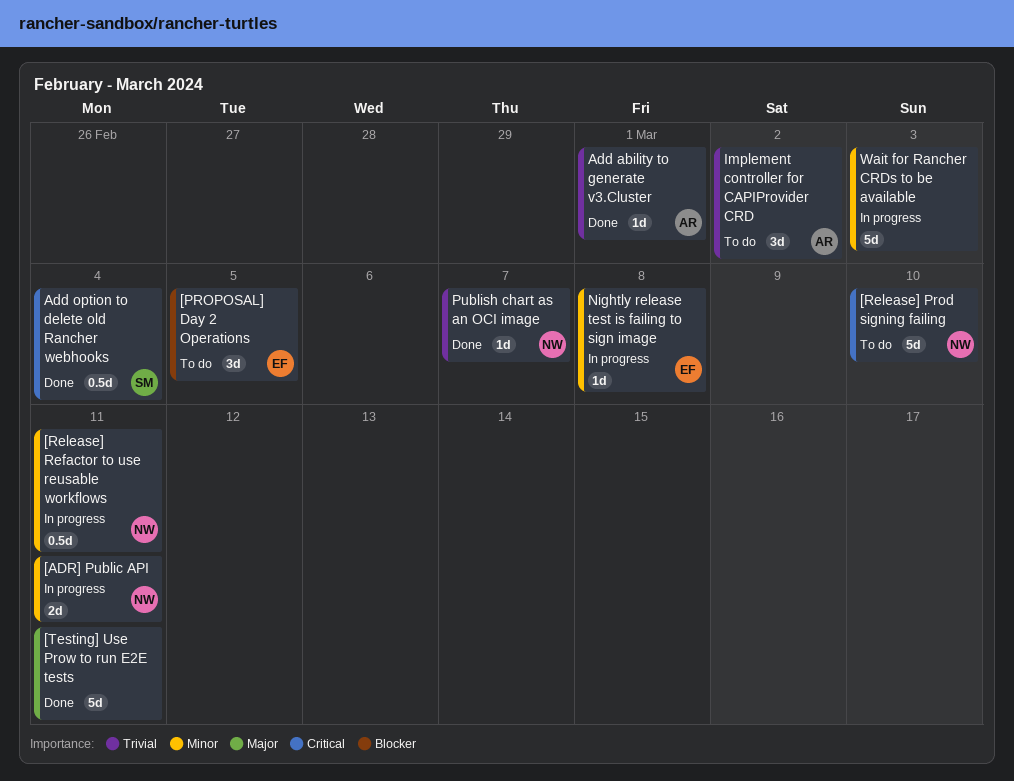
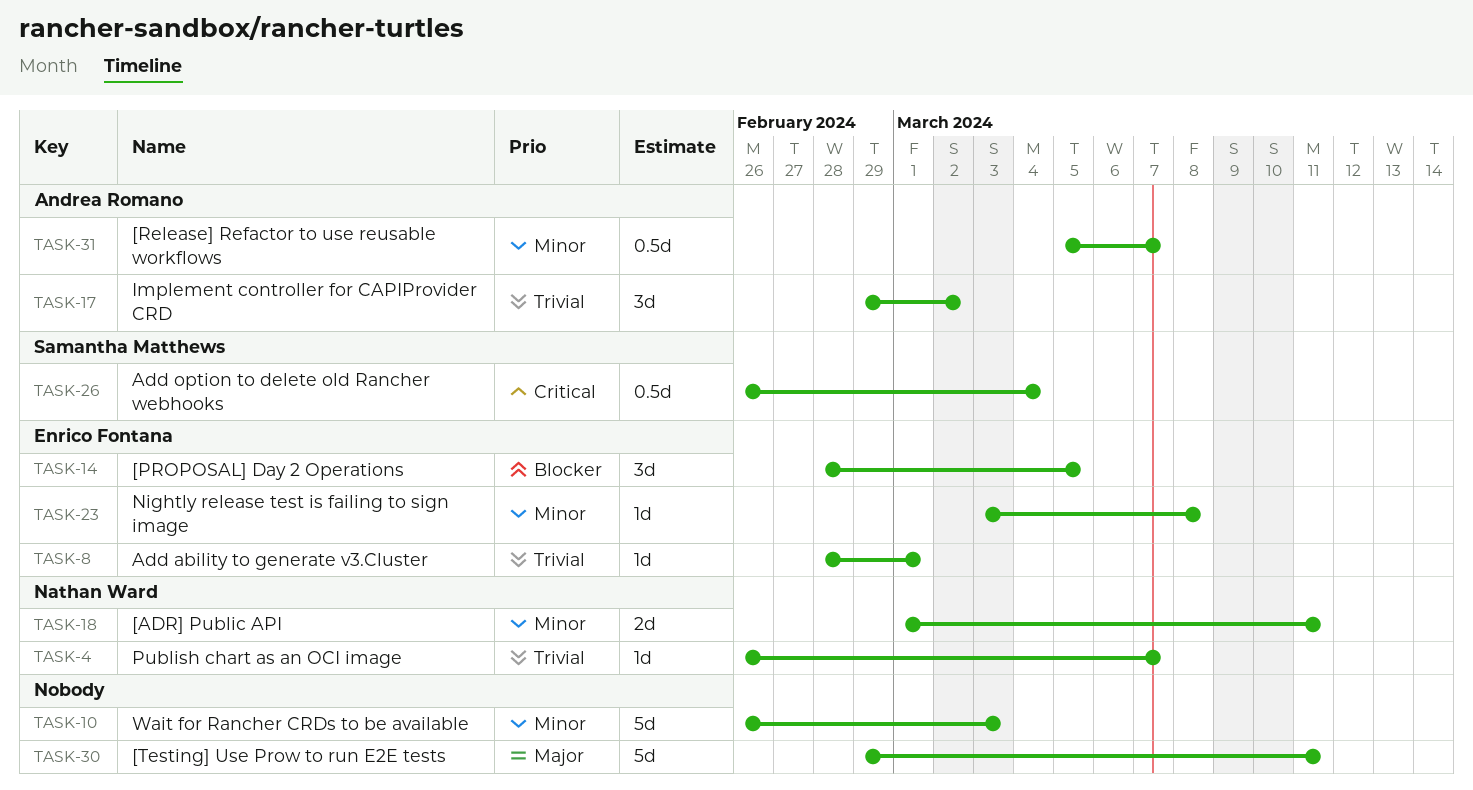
[Release] Prod signing failing: present -> none
[Release] Refactor to use reusable workflows, owner: Nathan Ward -> Andrea Romano
[Release] Refactor to use reusable workflows, due: Mar 11 -> Mar 7
Add ability to generate v3.Cluster, owner: Andrea Romano -> Enrico Fontana

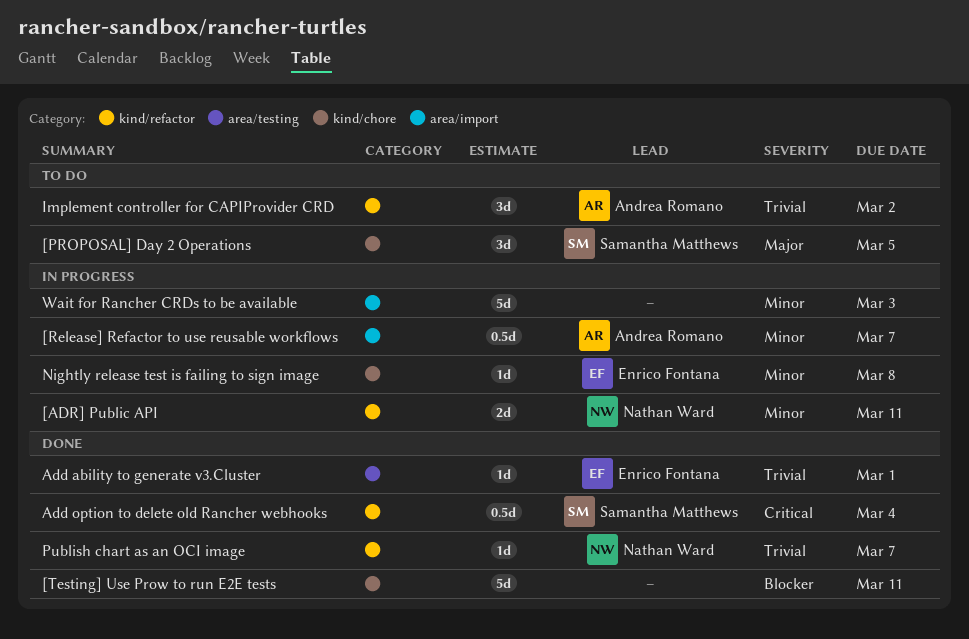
[PROPOSAL] Day 2 Operations, owner: Enrico Fontana -> Samantha Matthews
[PROPOSAL] Day 2 Operations, priority: Blocker -> Major
[Testing] Use Prow to run E2E tests, priority: Major -> Blocker

